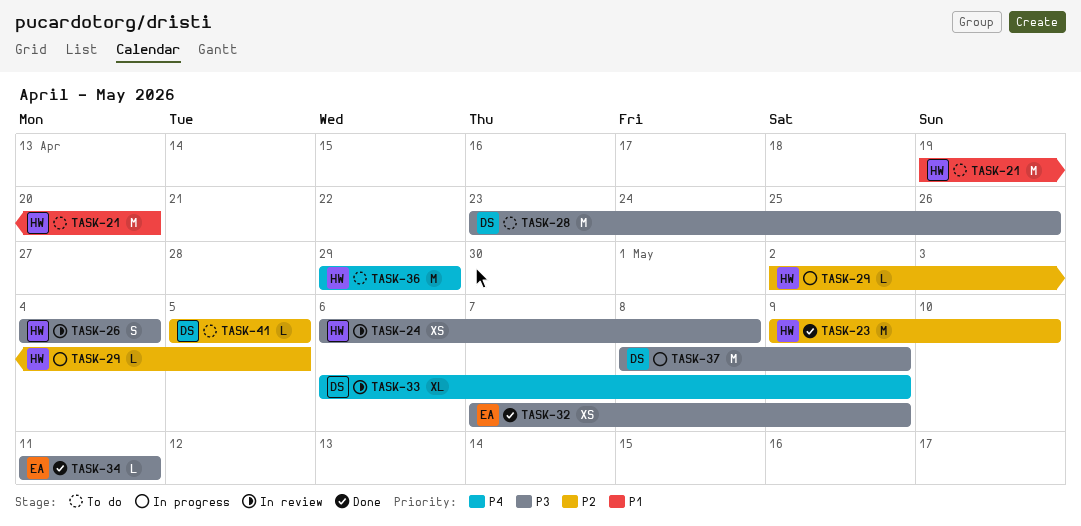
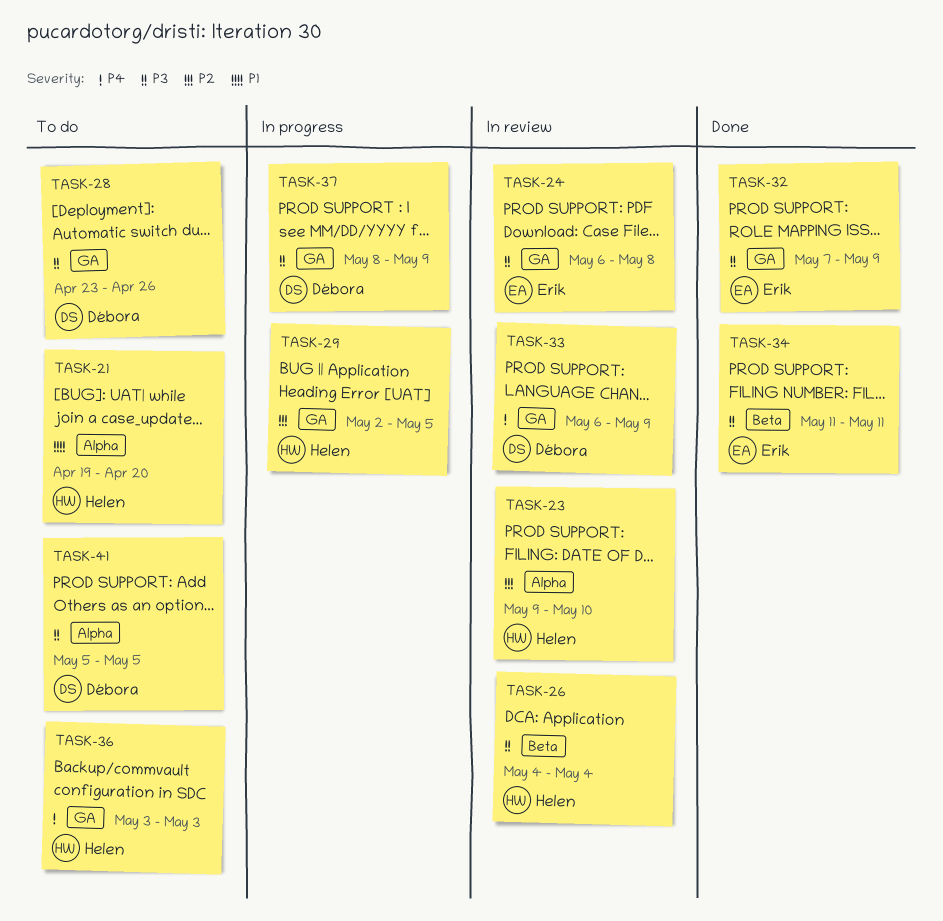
TASK-23, status: Done -> In review
TASK-24, owner: Helen -> Erik
TASK-36, start: Apr 29 -> May 3
TASK-36, due: Apr 29 -> May 3
TASK-41, priority: P2 -> P3

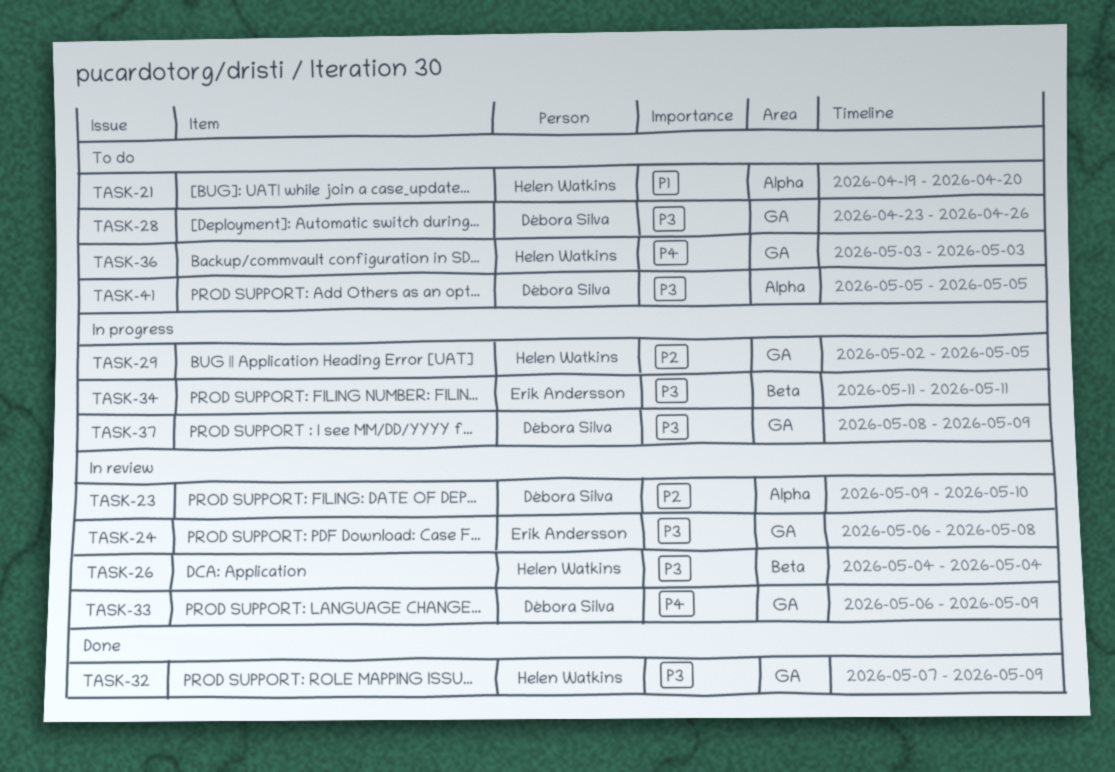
TASK-23, owner: Helen Watkins -> Débora Silva
TASK-32, owner: Erik Andersson -> Helen Watkins
TASK-34, status: Done -> In progress

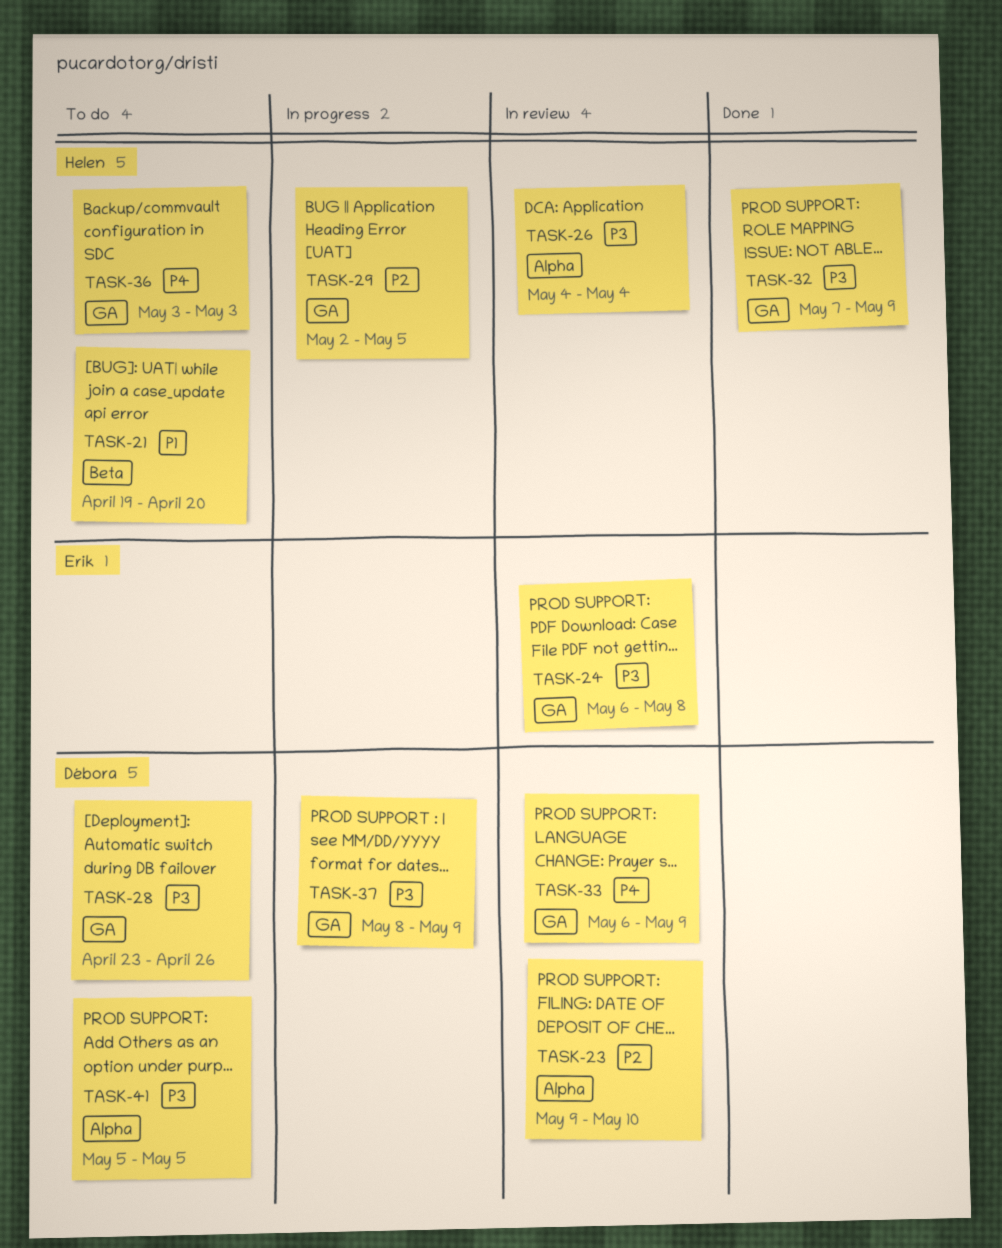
TASK-21, label: Alpha -> Beta
TASK-26, label: Beta -> Alpha
TASK-34: present -> none

